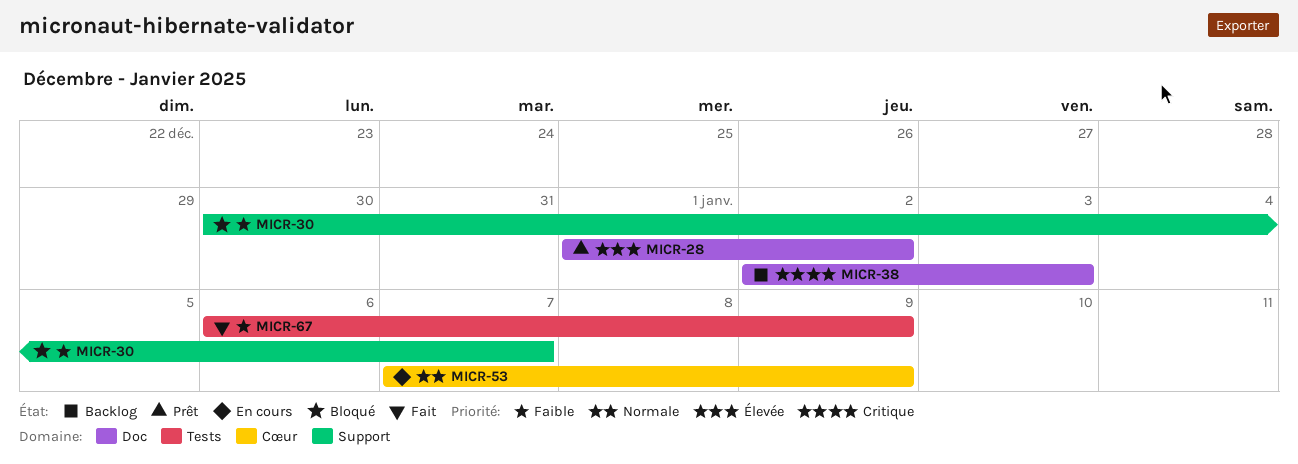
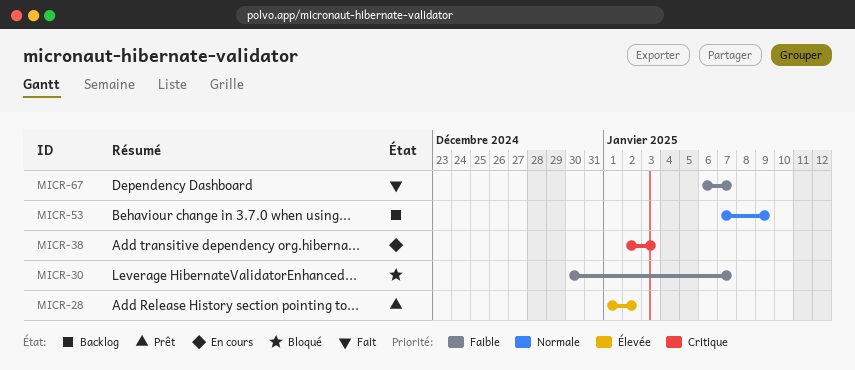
MICR-38, status: Backlog -> En cours
MICR-53, status: En cours -> Backlog
MICR-67, due: Jan 9 -> Jan 7

